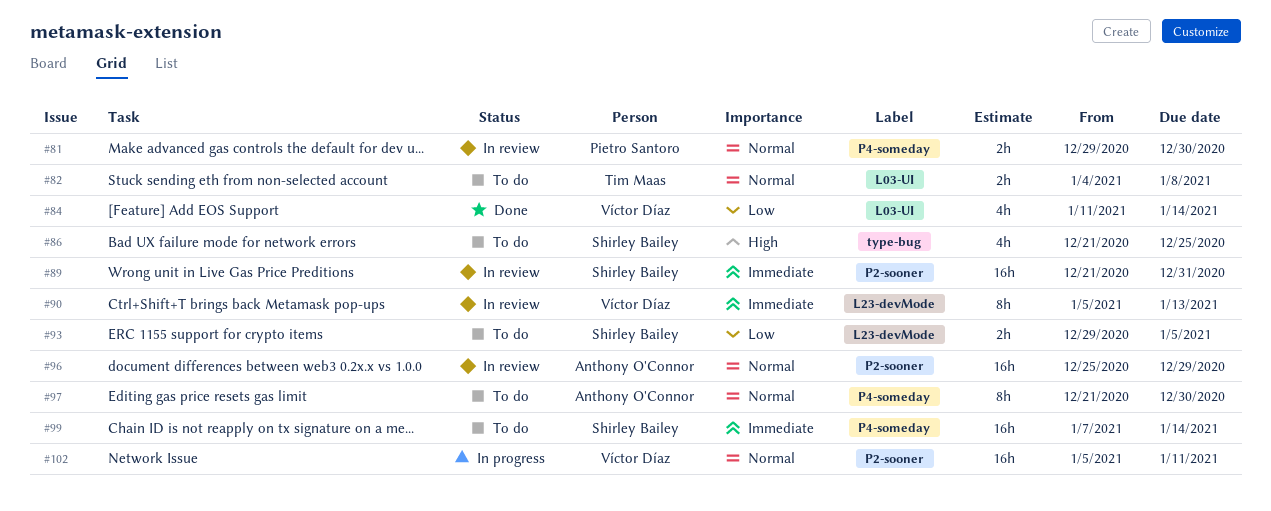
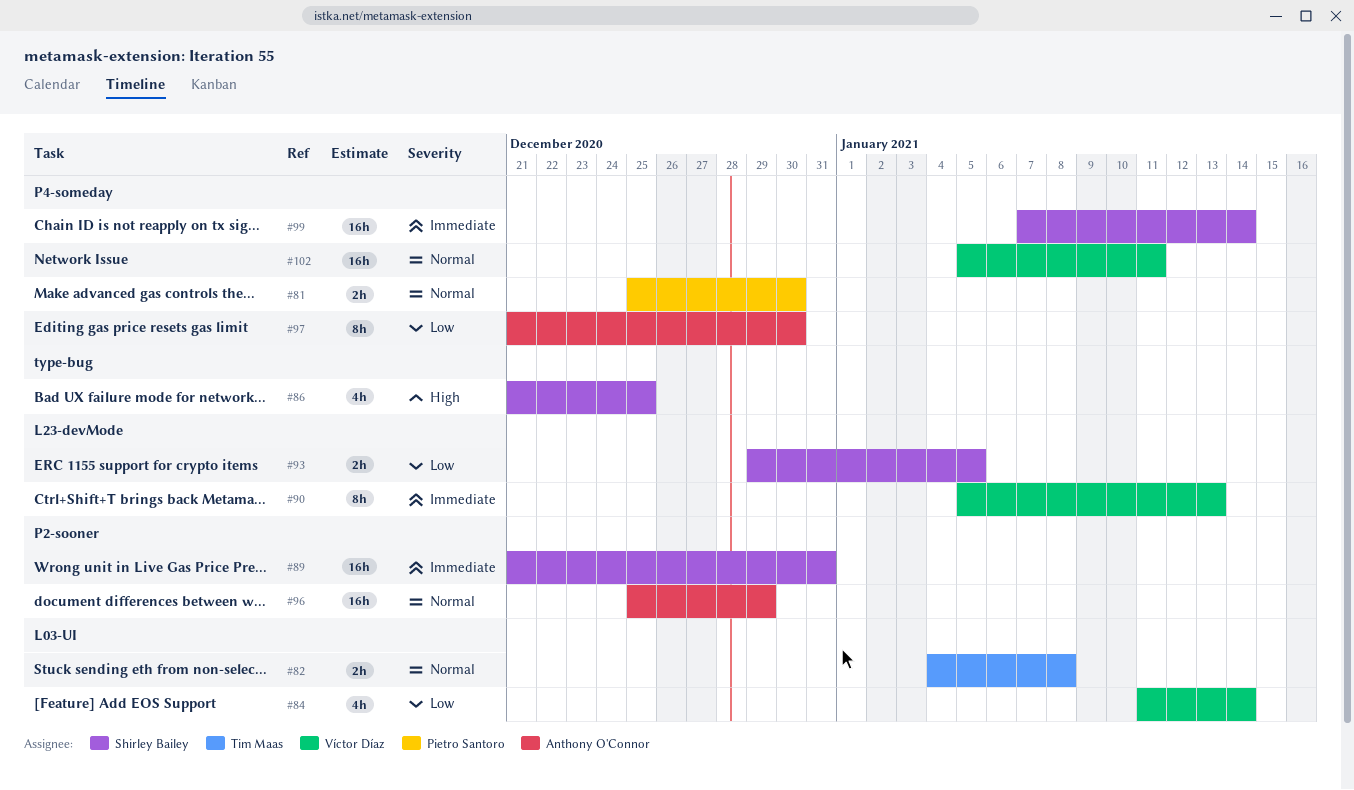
#81, start: Dec 29 -> Dec 25
#97, priority: Normal -> Low
#102, label: P2-sooner -> P4-someday

